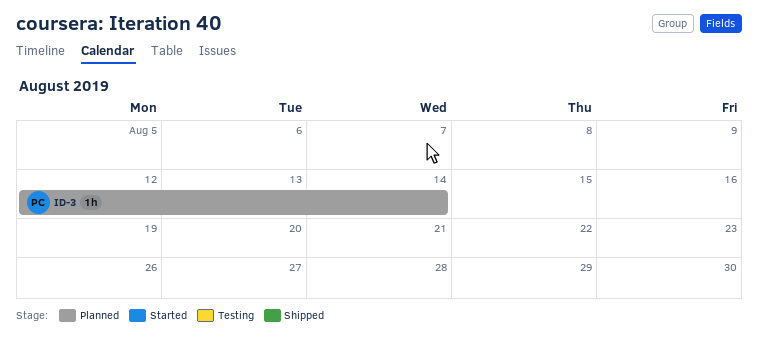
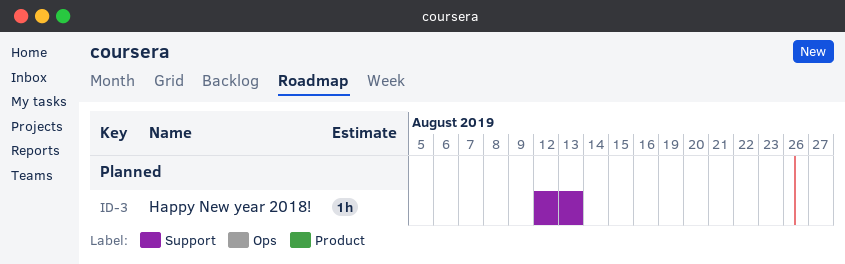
ID-3, due: Aug 14 -> Aug 13

